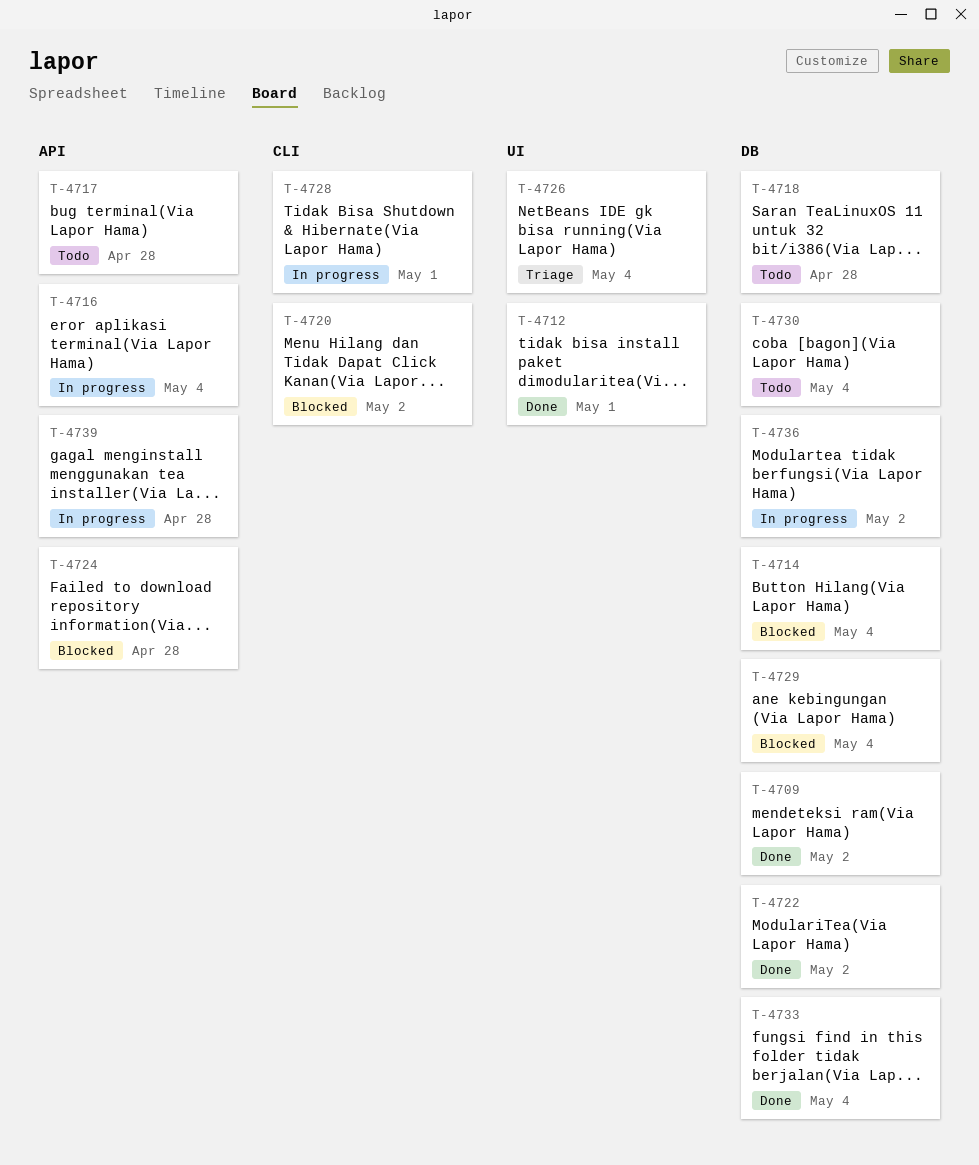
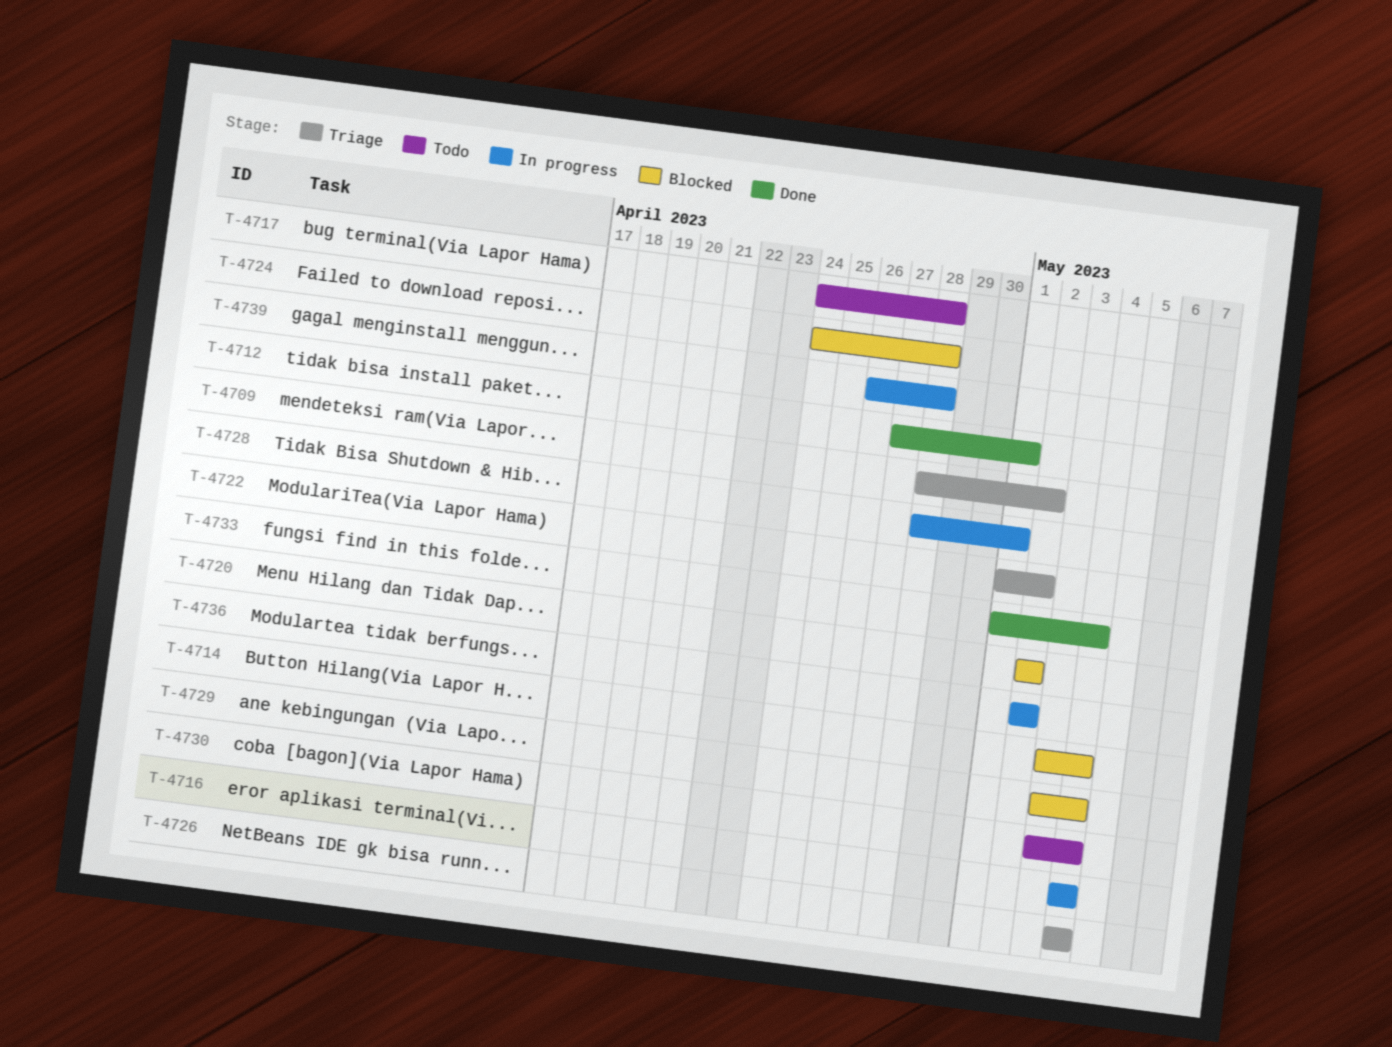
T-4709, status: Done -> Triage
T-4718: present -> none
T-4722, status: Done -> Triage

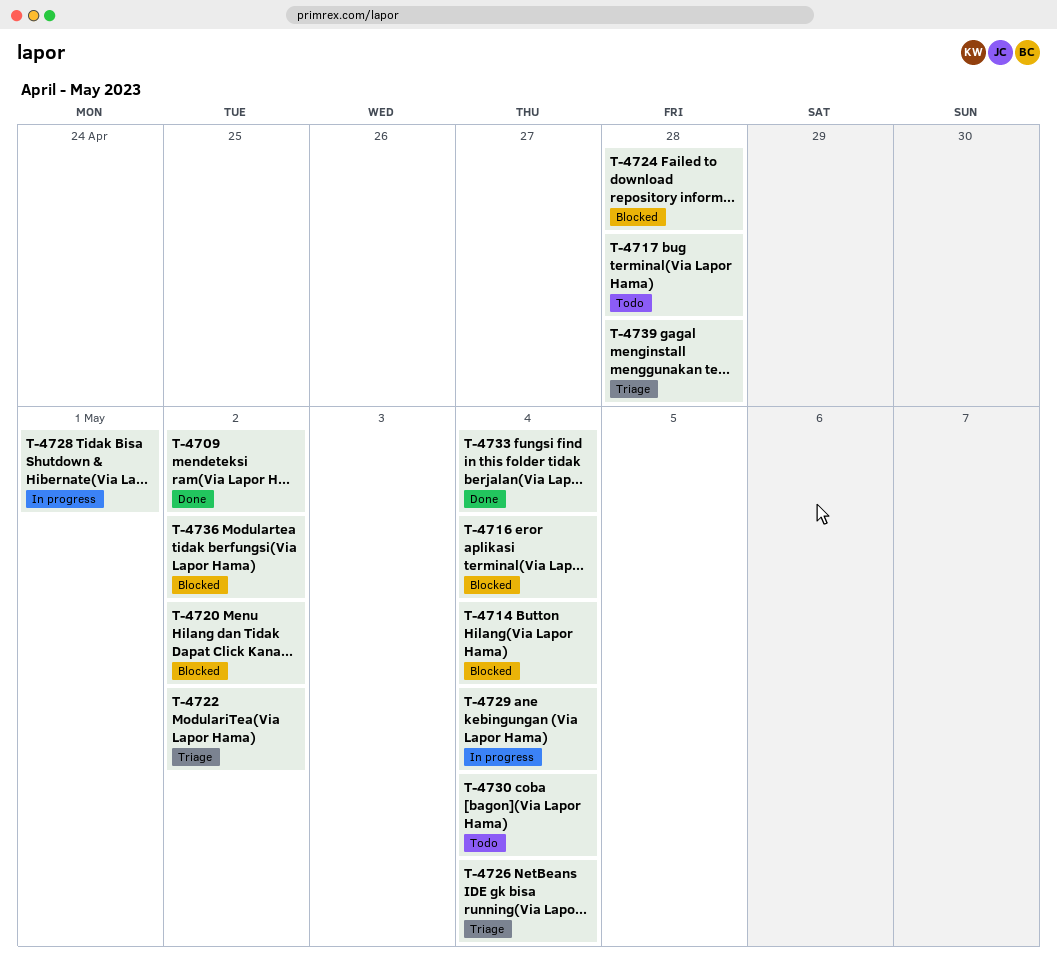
T-4709, status: Triage -> Done
T-4712: present -> none
T-4716, status: In progress -> Blocked
T-4729, status: Blocked -> In progress
T-4736, status: In progress -> Blocked
T-4739, status: In progress -> Triage

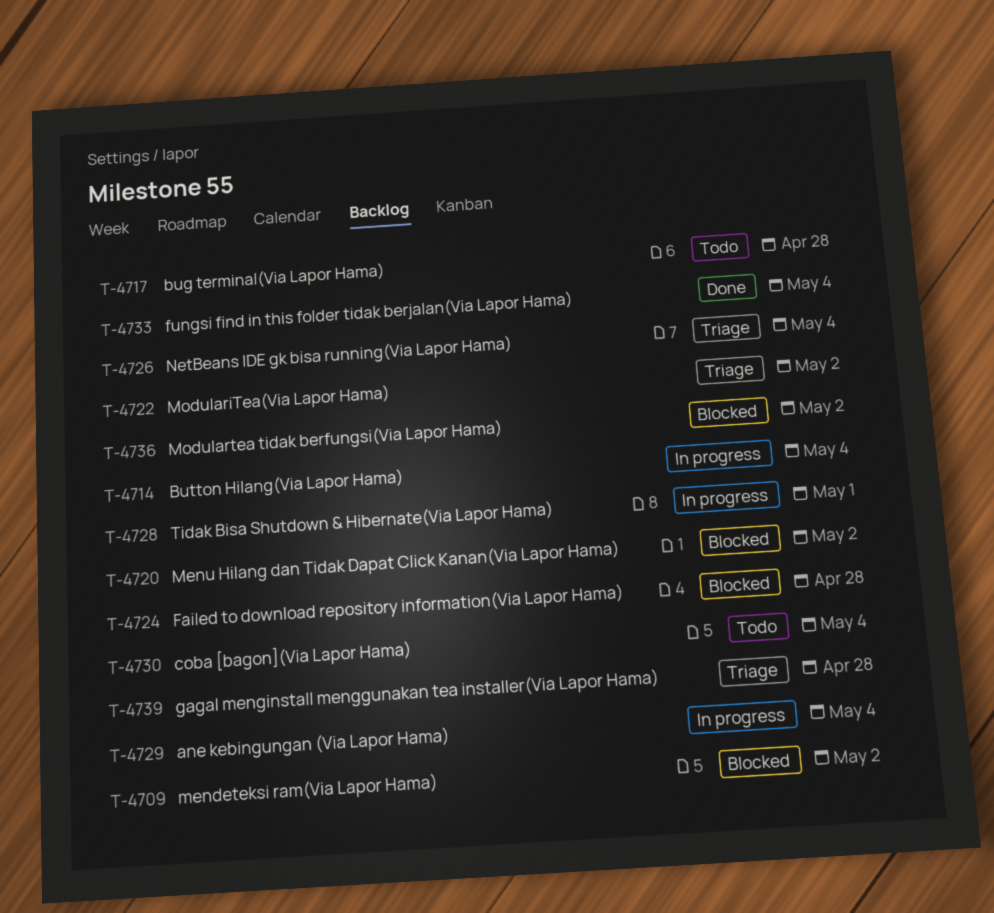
T-4709, status: Done -> Blocked
T-4714, status: Blocked -> In progress
T-4716: present -> none

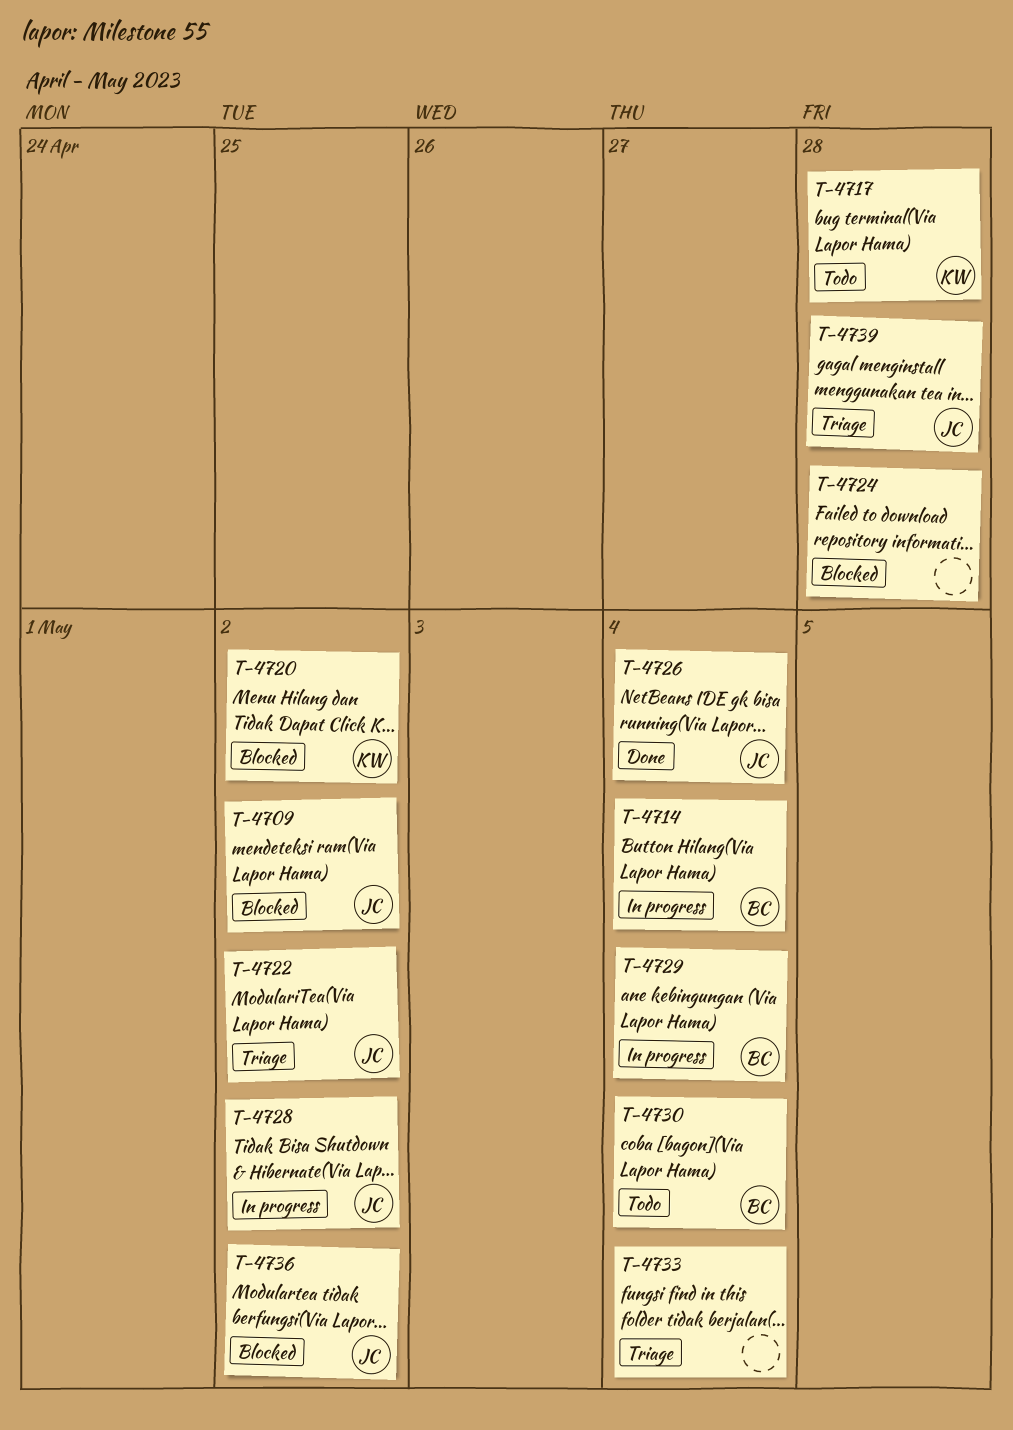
T-4726, status: Triage -> Done
T-4728, due: May 1 -> May 2
T-4733, status: Done -> Triage

